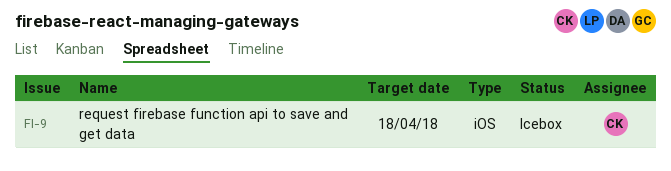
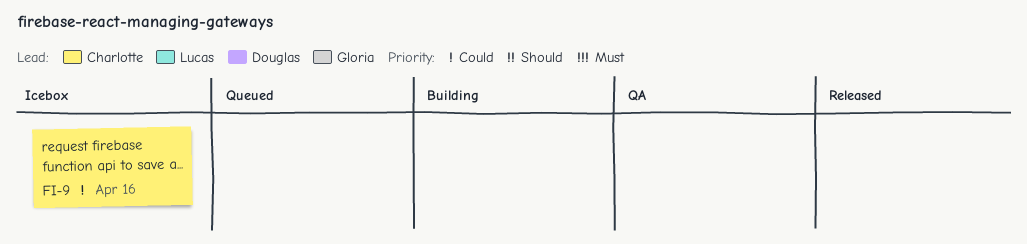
FI-9, due: Apr 18 -> Apr 16

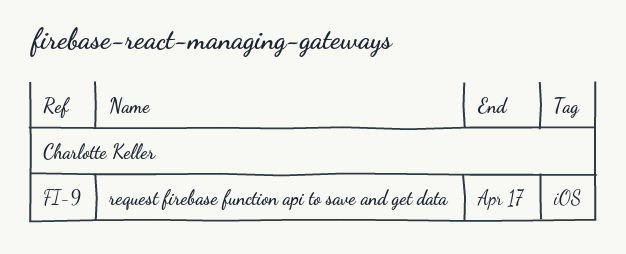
FI-9, due: Apr 16 -> Apr 17

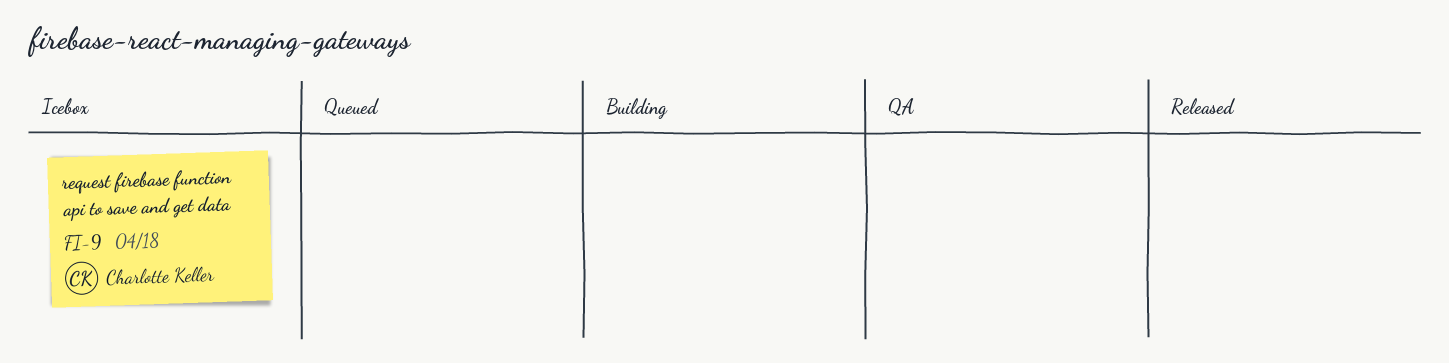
FI-9, due: Apr 17 -> Apr 18

